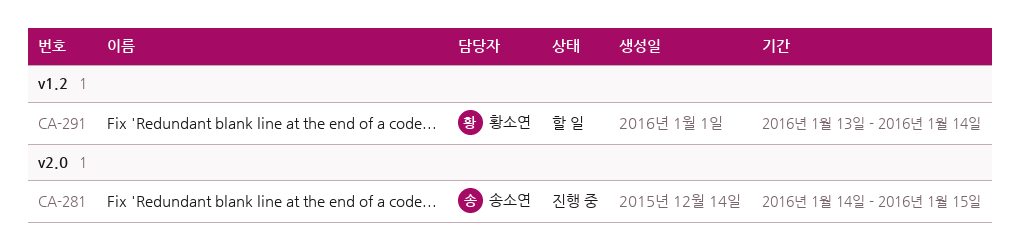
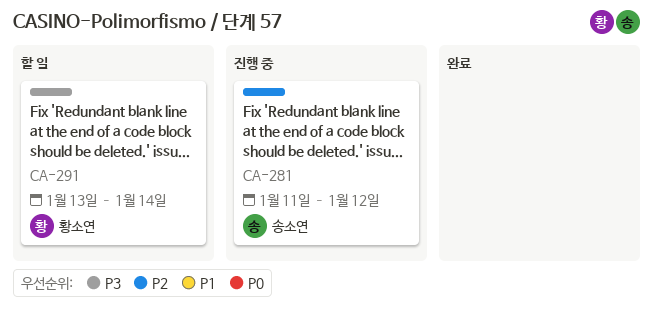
CA-281, start: Jan 14 -> Jan 11
CA-281, due: Jan 15 -> Jan 12

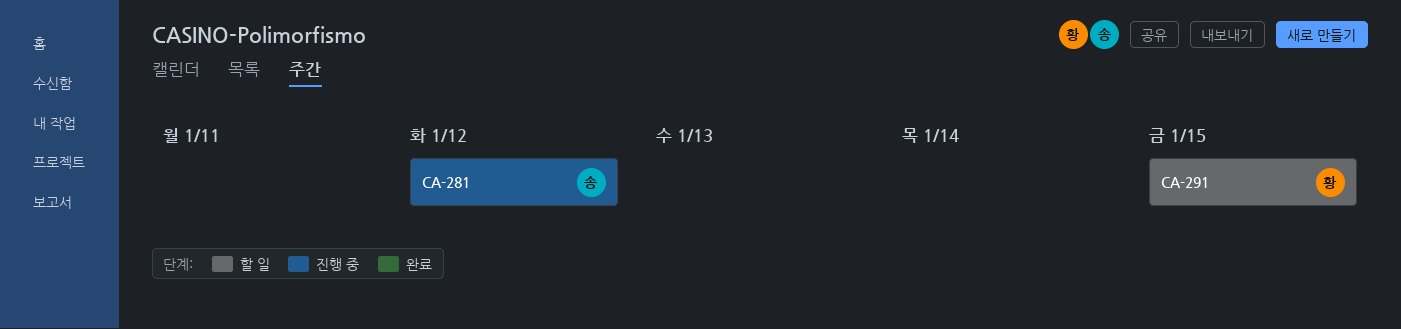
CA-291, due: Jan 14 -> Jan 15

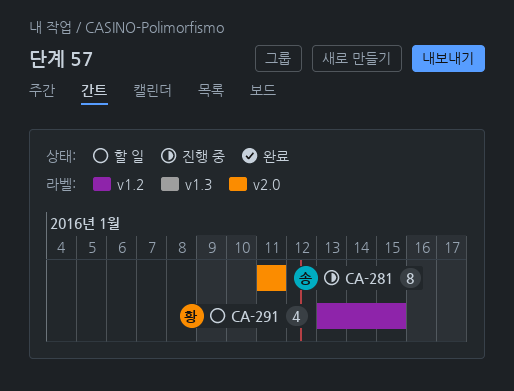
CA-281, due: Jan 12 -> Jan 11

